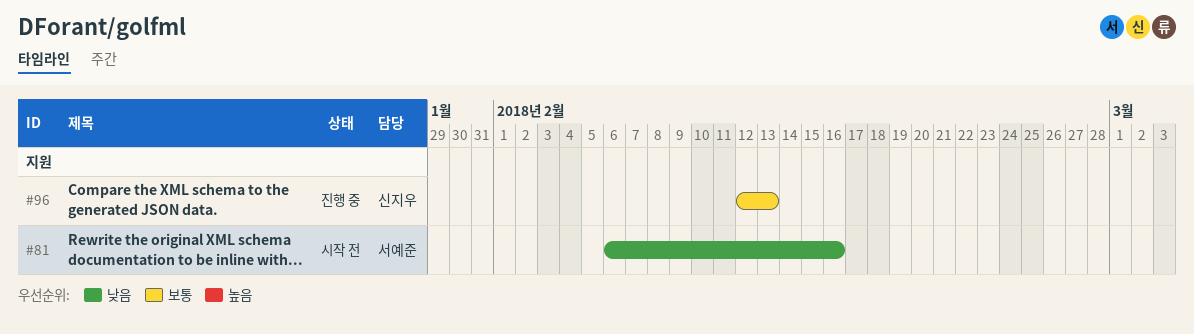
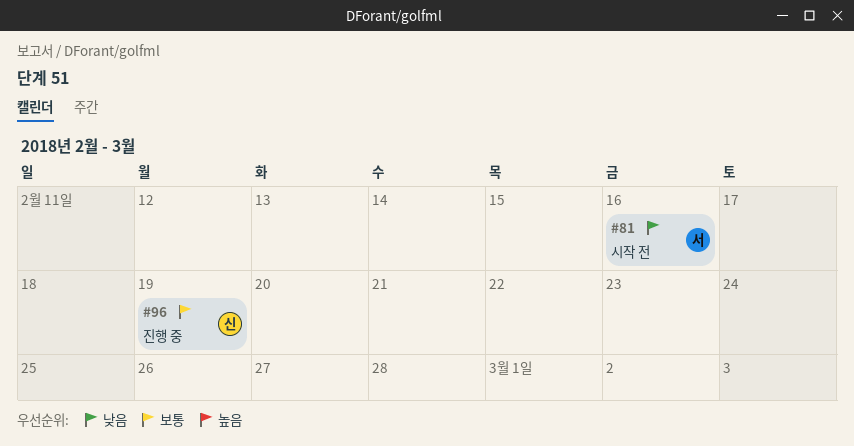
#96, due: Feb 13 -> Feb 19

